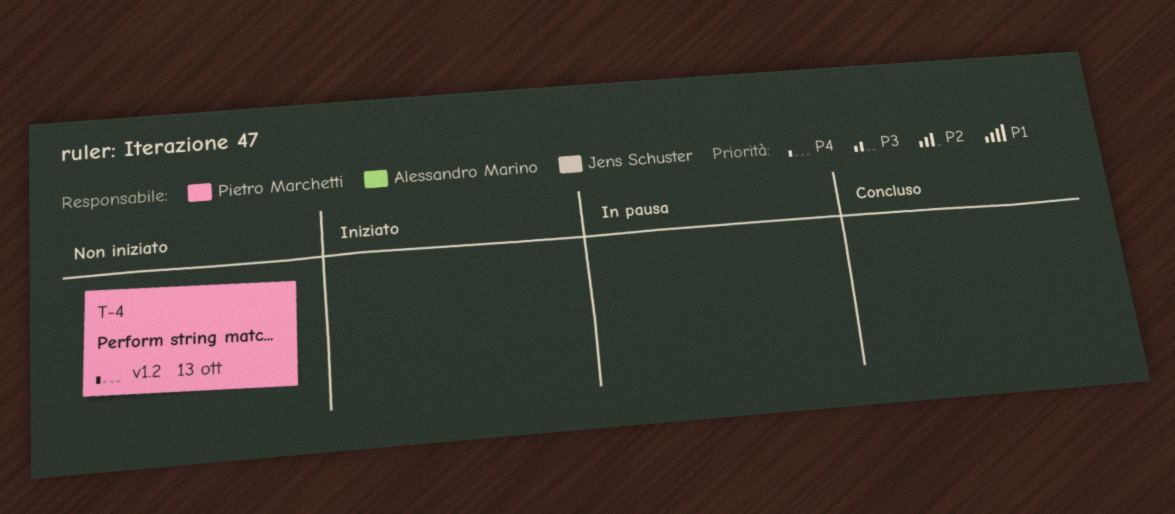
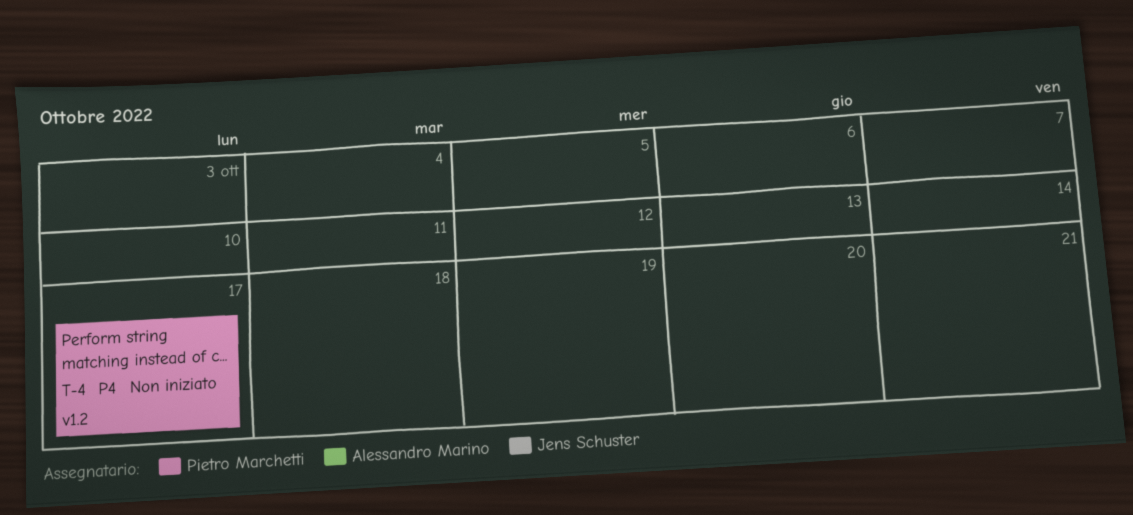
T-4, due: Oct 13 -> Oct 17

